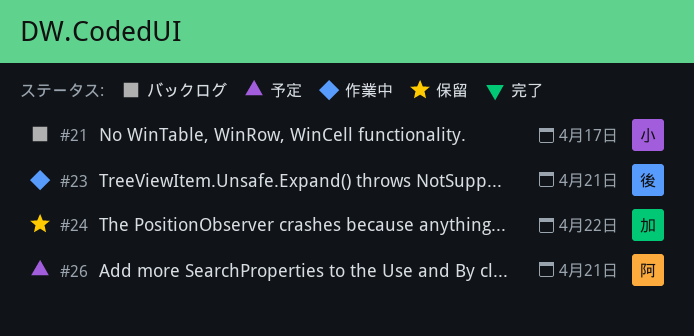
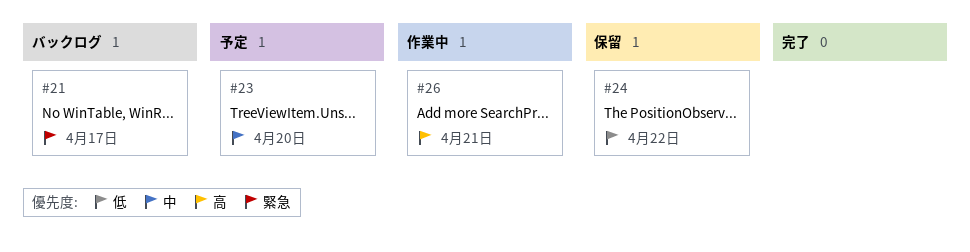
#23, status: 作業中 -> 予定
#23, due: Apr 21 -> Apr 20
#26, status: 予定 -> 作業中

